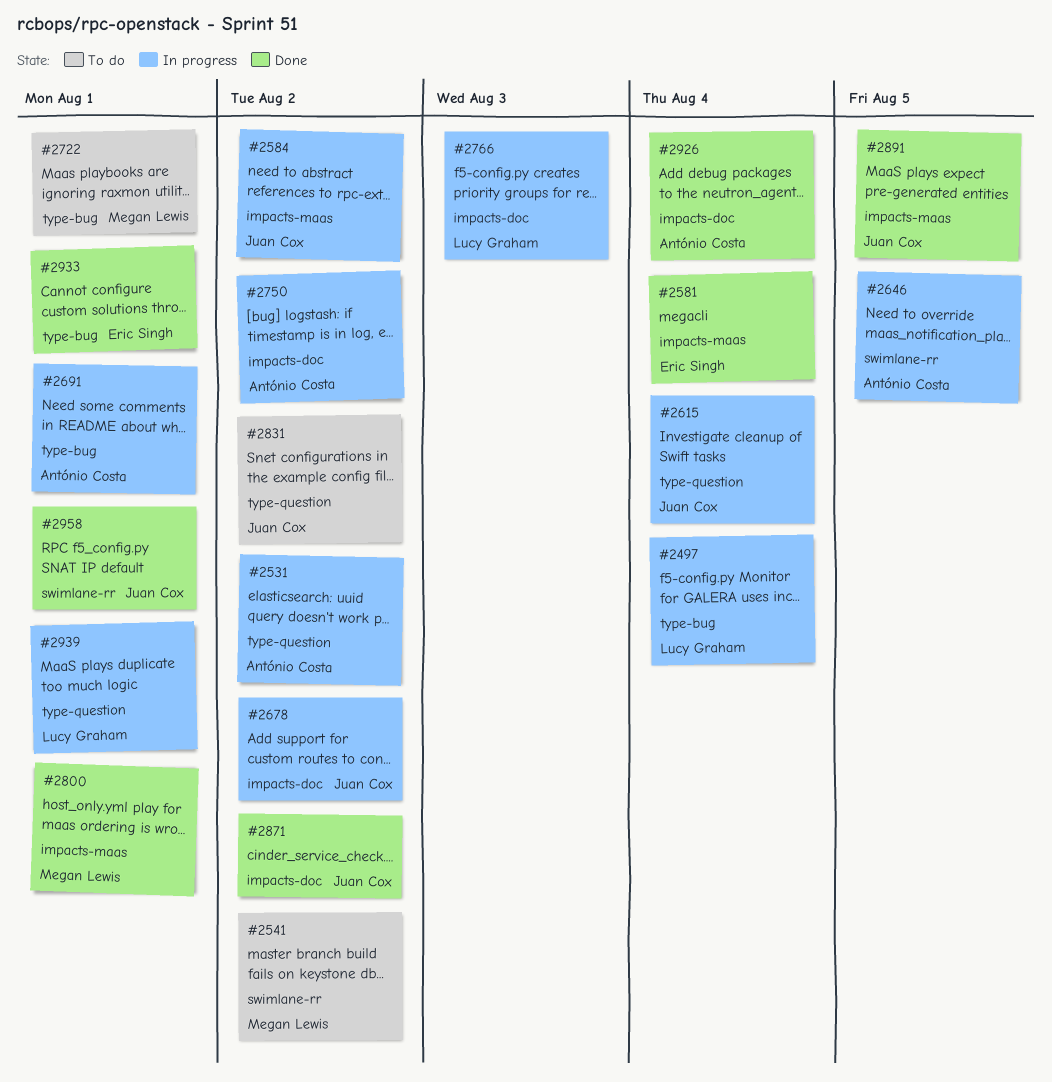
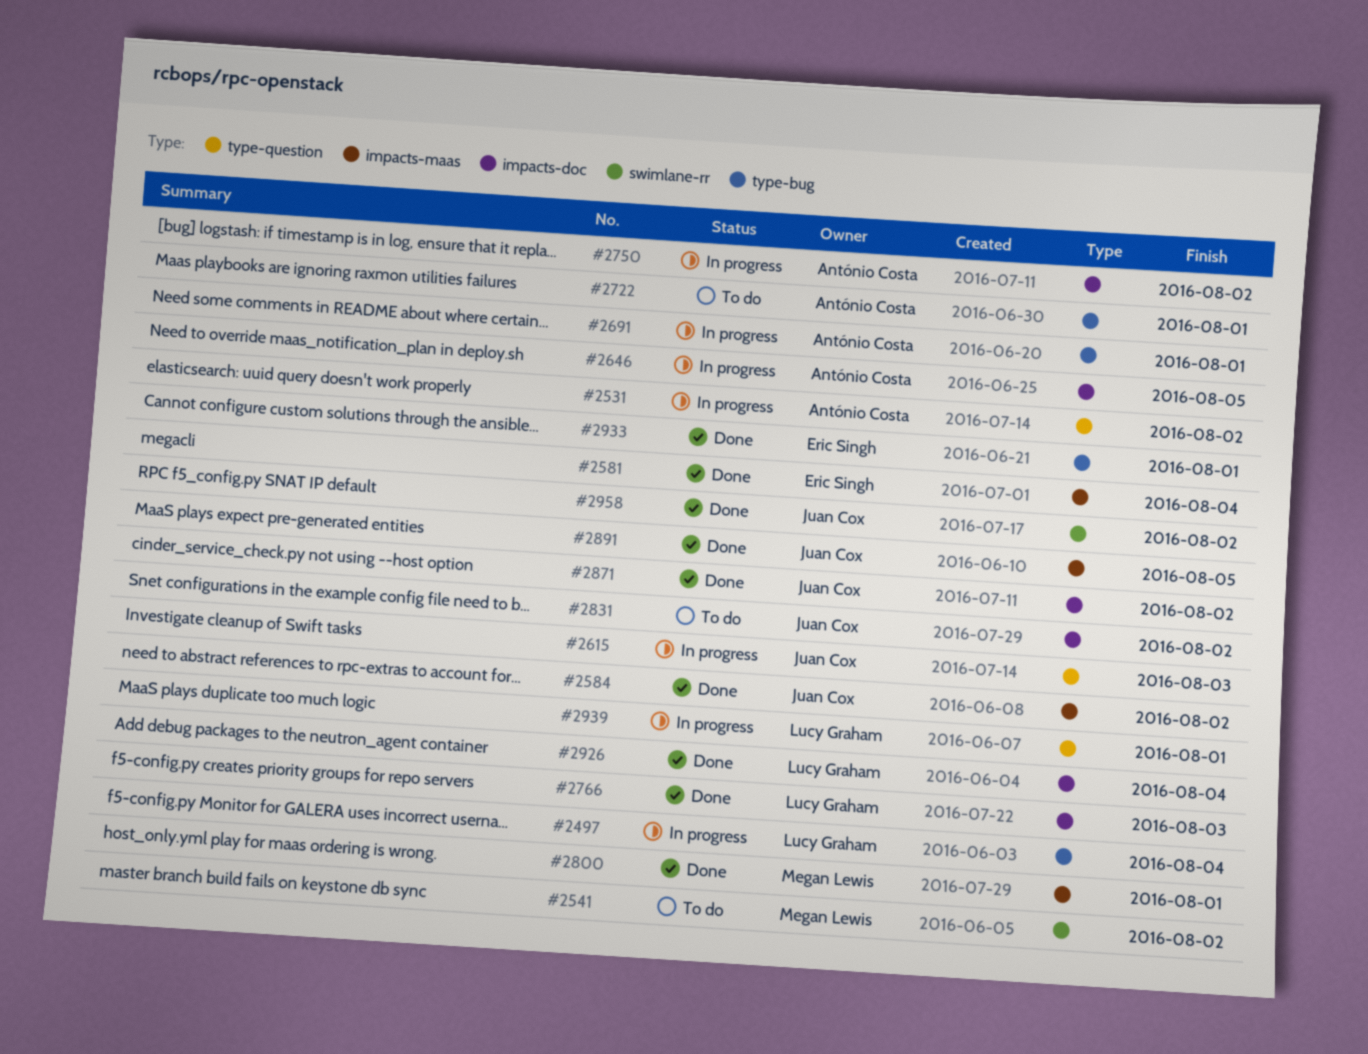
#2584, status: In progress -> Done
#2615, due: Aug 4 -> Aug 3
#2646, label: swimlane-rr -> impacts-doc
#2678: present -> none
#2722, owner: Megan Lewis -> António Costa
#2766, status: In progress -> Done
#2831, label: type-question -> impacts-doc
#2926, owner: António Costa -> Lucy Graham
#2958, due: Aug 1 -> Aug 2

